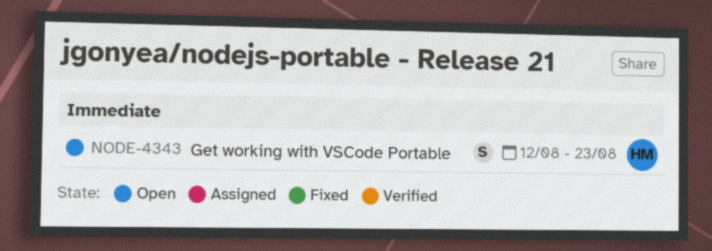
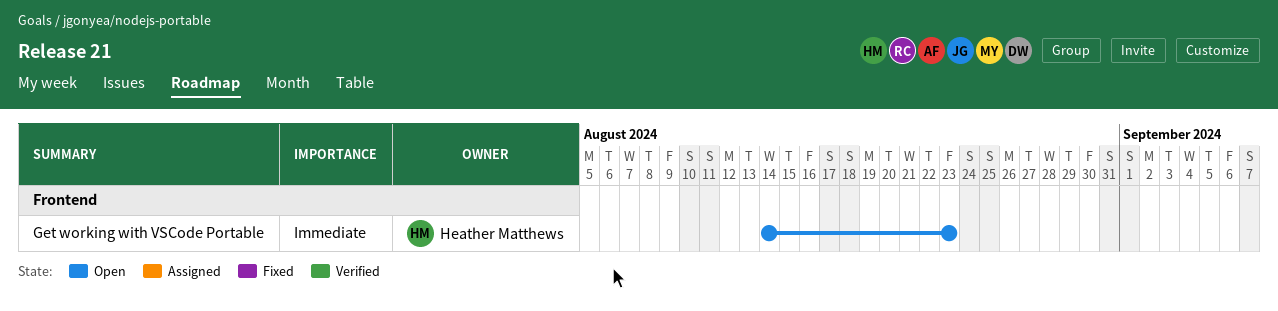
Get working with VSCode Portable, start: Aug 12 -> Aug 14

